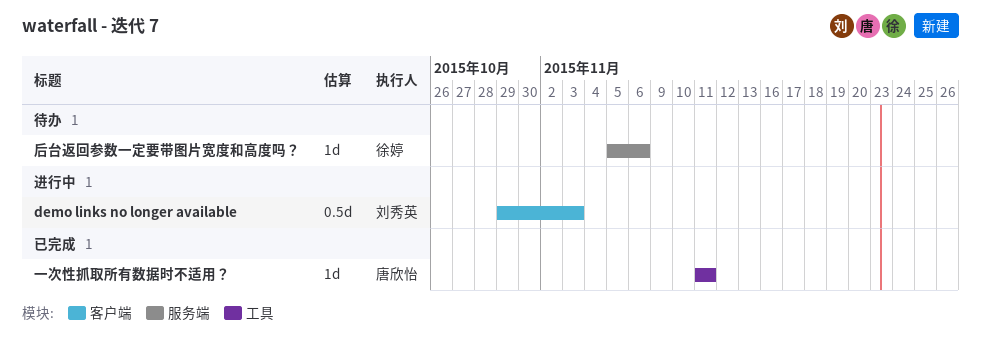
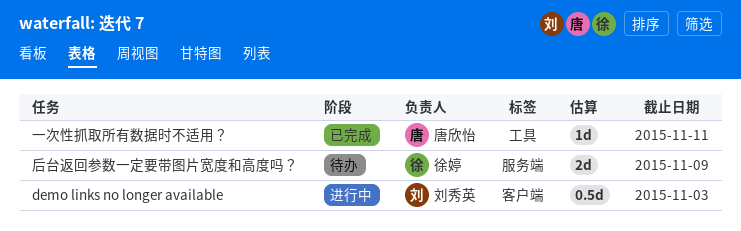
后台返回参数一定要带图片宽度和高度吗？, estimate: 1d -> 2d
后台返回参数一定要带图片宽度和高度吗？, due: Nov 6 -> Nov 9

